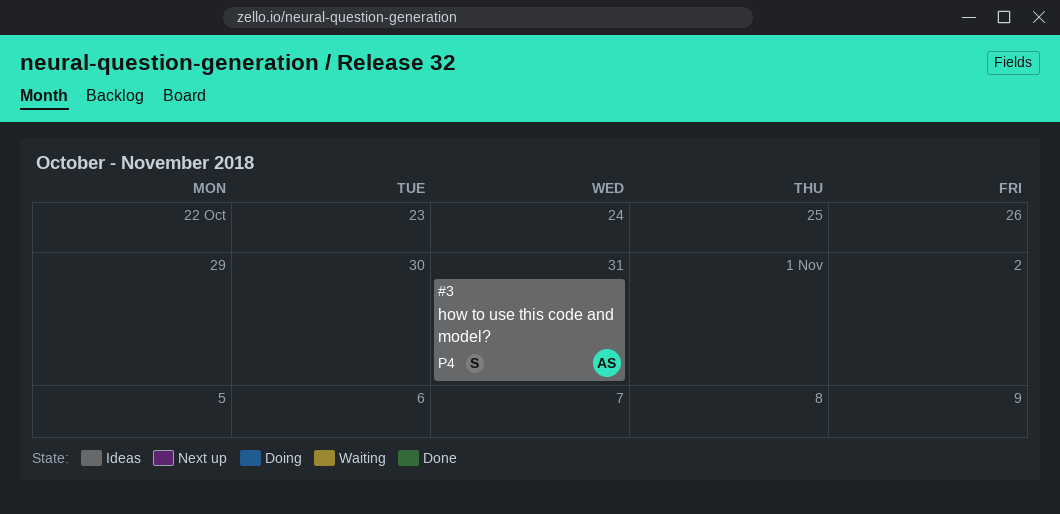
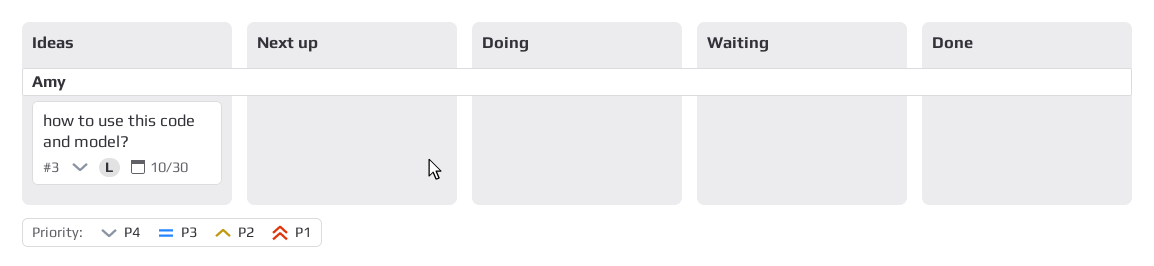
#3, estimate: S -> L
#3, due: Oct 31 -> Oct 30

